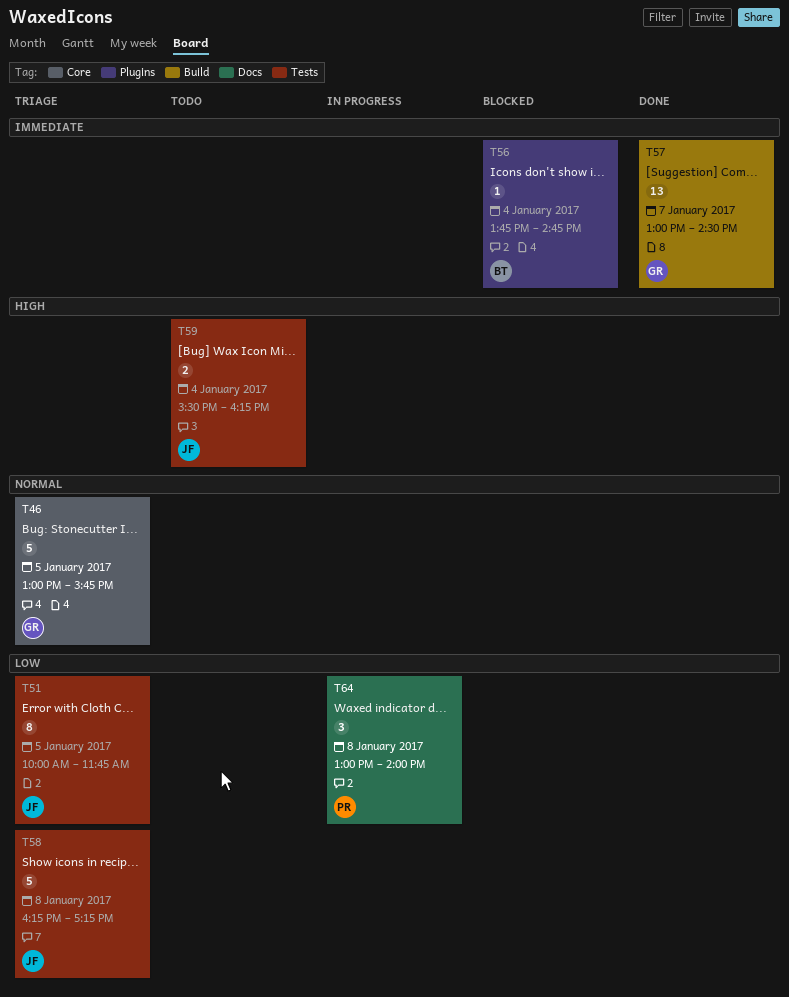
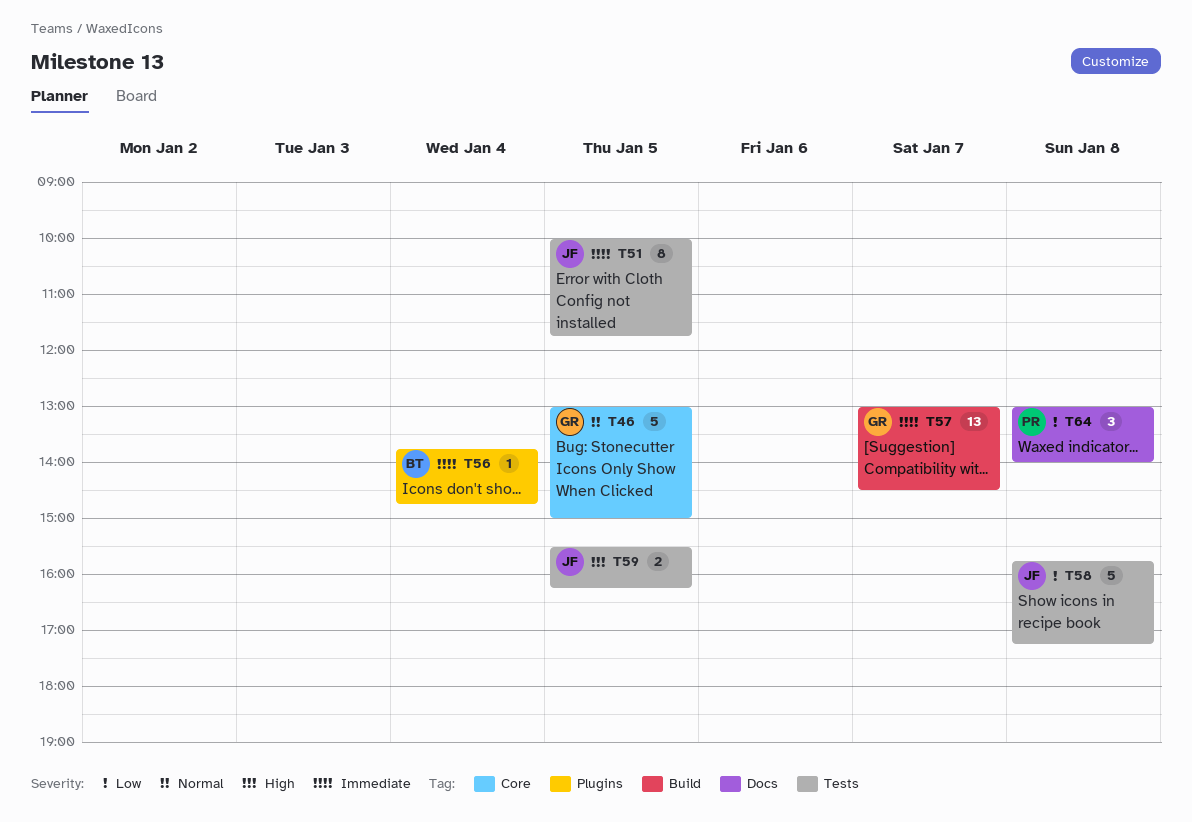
T46, ends: 15:45 -> 15:00
T51, priority: Low -> Immediate
T58, begins: 16:15 -> 15:45
T59, day: Jan 4 -> Jan 5

